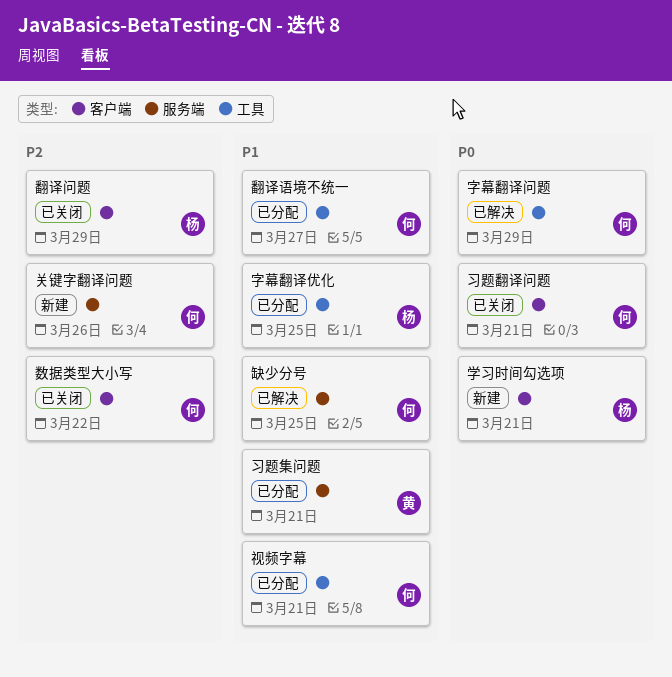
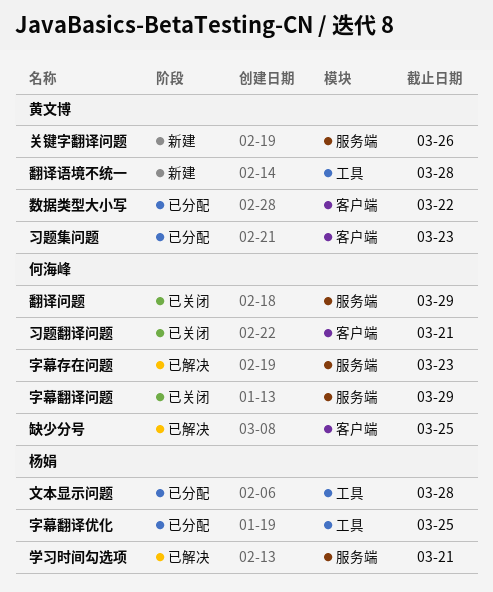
习题集问题, label: 服务端 -> 客户端
习题集问题, due: Mar 21 -> Mar 23
关键字翻译问题, owner: 何海峰 -> 黄文博
字幕存在问题: none -> present
字幕翻译问题, status: 已解决 -> 已关闭
字幕翻译问题, label: 工具 -> 服务端
学习时间勾选项, status: 新建 -> 已解决
学习时间勾选项, label: 客户端 -> 服务端
数据类型大小写, status: 已关闭 -> 已分配
数据类型大小写, owner: 何海峰 -> 黄文博
文本显示问题: none -> present
缺少分号, label: 服务端 -> 客户端
翻译语境不统一, status: 已分配 -> 新建
翻译语境不统一, owner: 何海峰 -> 黄文博
翻译语境不统一, due: Mar 27 -> Mar 28
翻译问题, owner: 杨娟 -> 何海峰
翻译问题, label: 客户端 -> 服务端
视频字幕: present -> none

